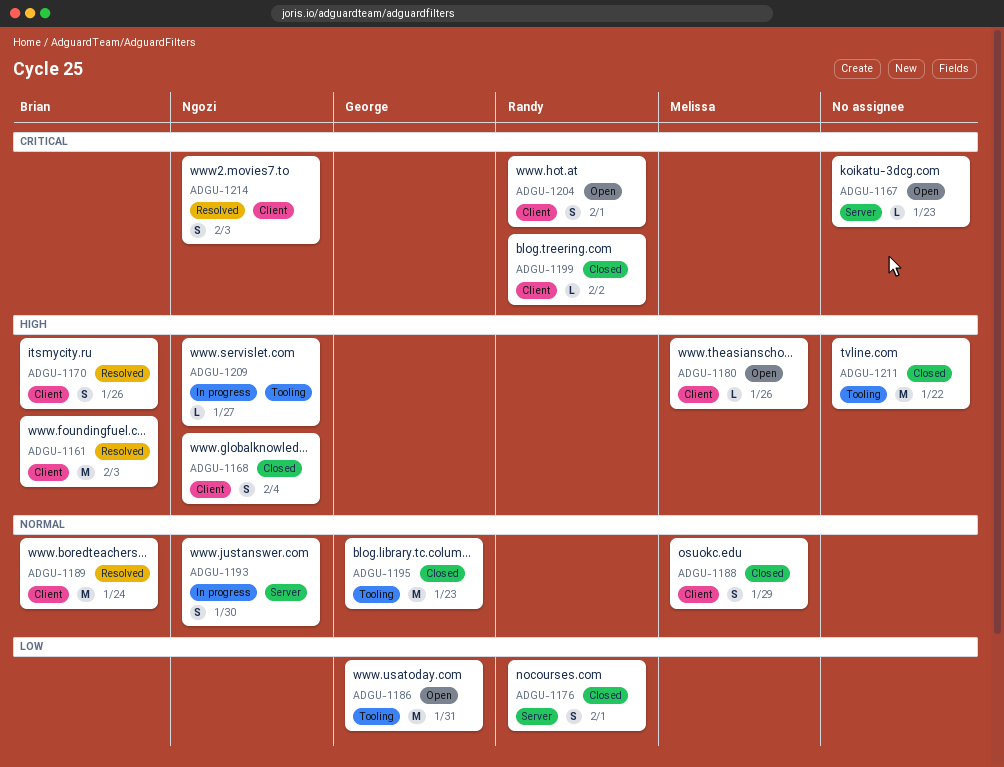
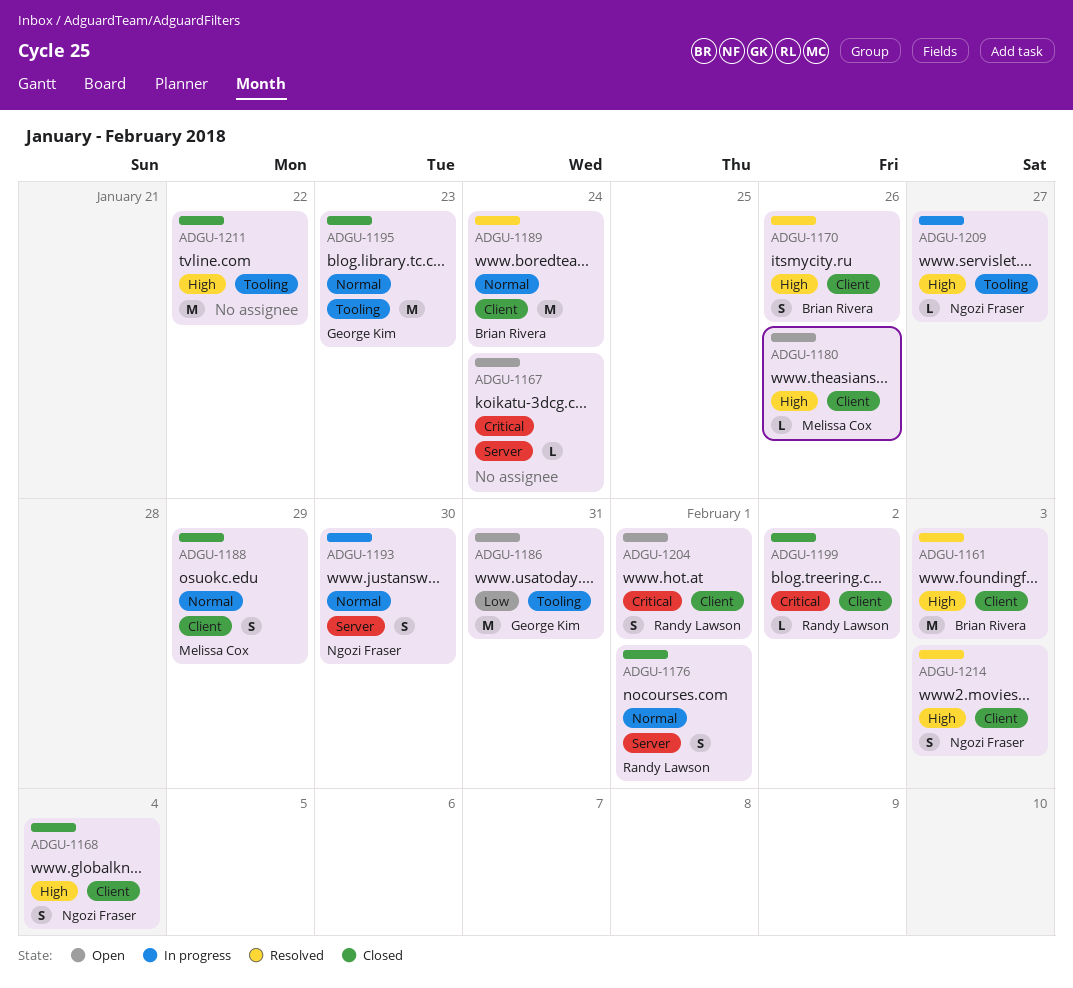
ADGU-1167, due: Jan 23 -> Jan 24
ADGU-1176, priority: Low -> Normal
ADGU-1214, priority: Critical -> High

